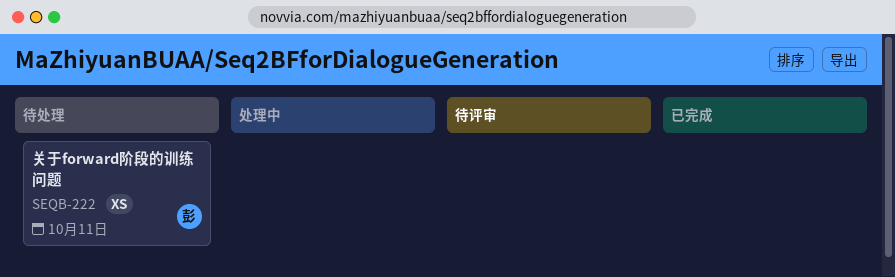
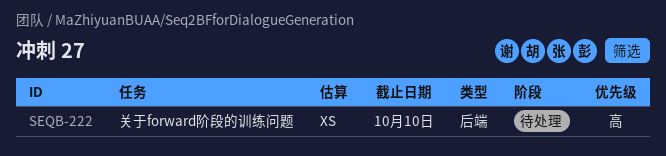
SEQB-222, due: Oct 11 -> Oct 10

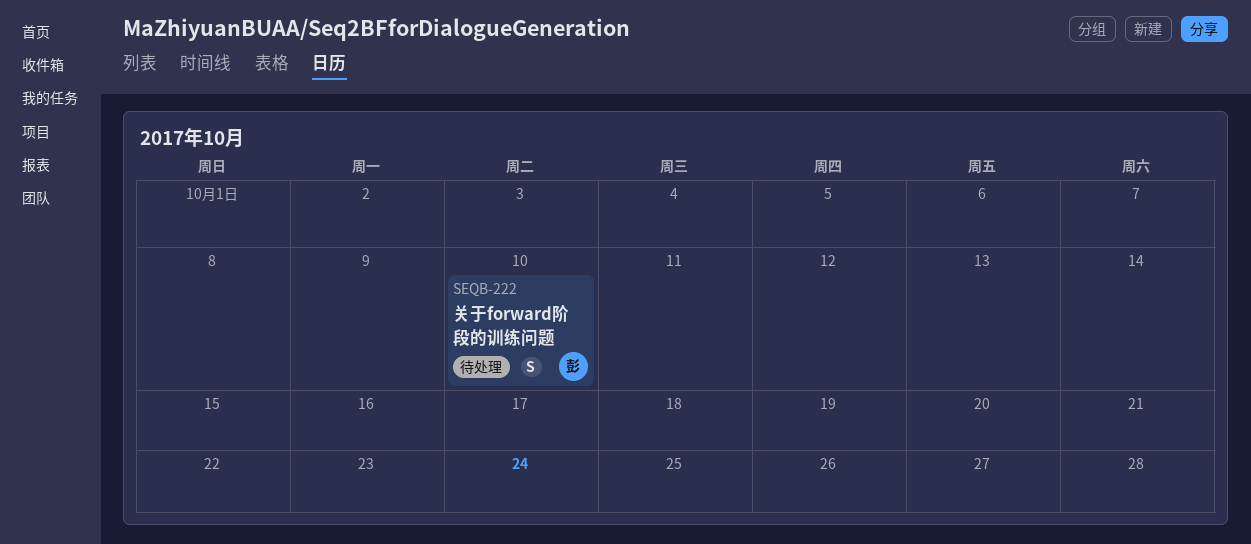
SEQB-222, estimate: XS -> S

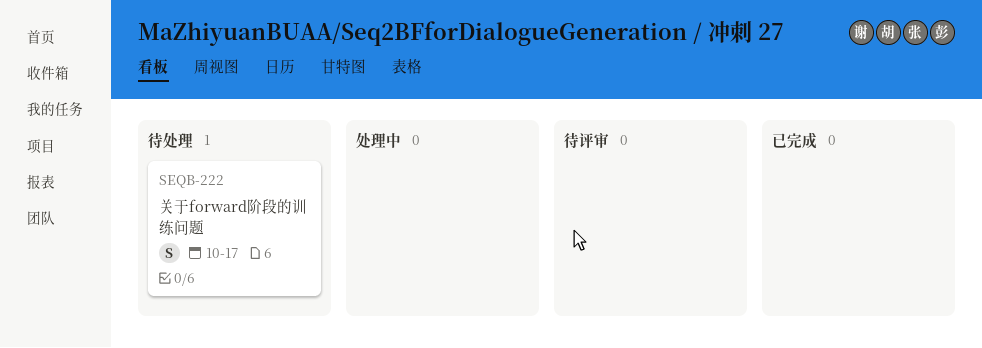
SEQB-222, due: Oct 10 -> Oct 17

